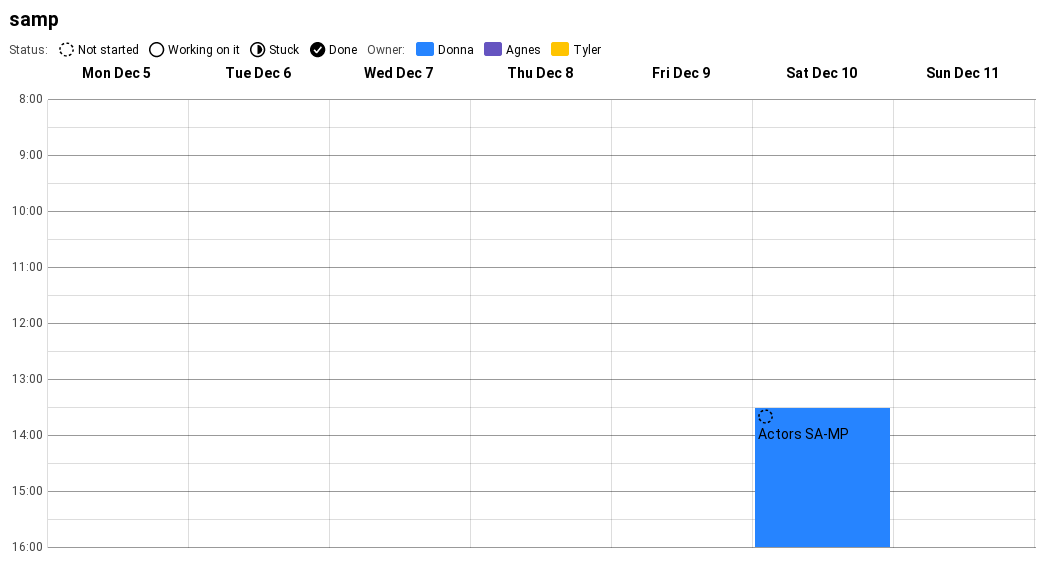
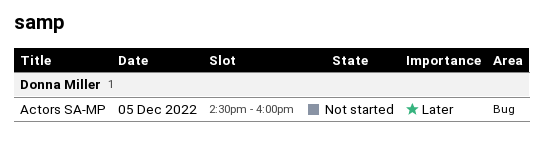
Actors SA-MP, day: Dec 10 -> Dec 5
Actors SA-MP, begins: 13:30 -> 14:30

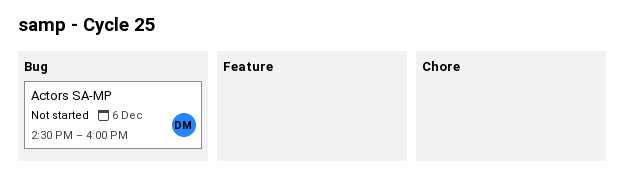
Actors SA-MP, day: Dec 5 -> Dec 6

